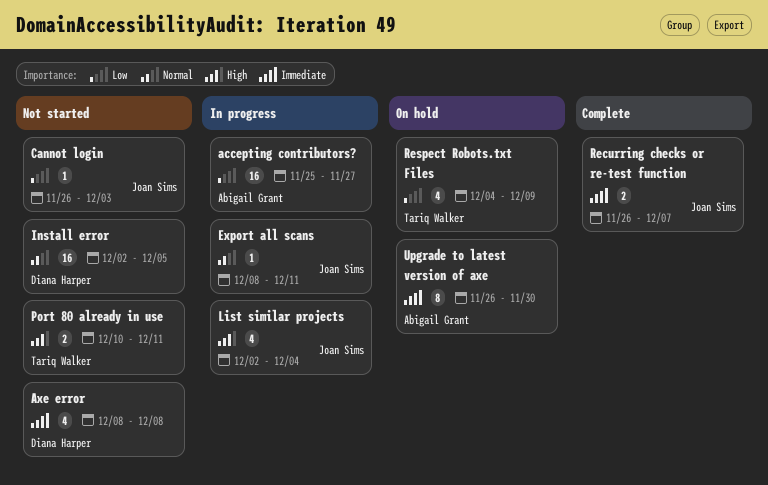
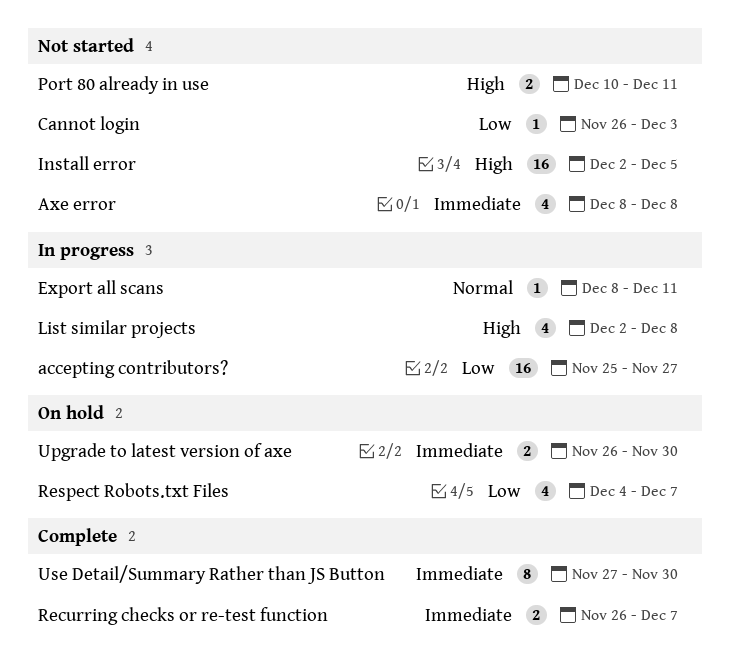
Install error, priority: Normal -> High
List similar projects, due: Dec 4 -> Dec 8
Respect Robots.txt Files, due: Dec 9 -> Dec 7
Upgrade to latest version of axe, estimate: 8 -> 2
Use Detail/Summary Rather than JS Button: none -> present

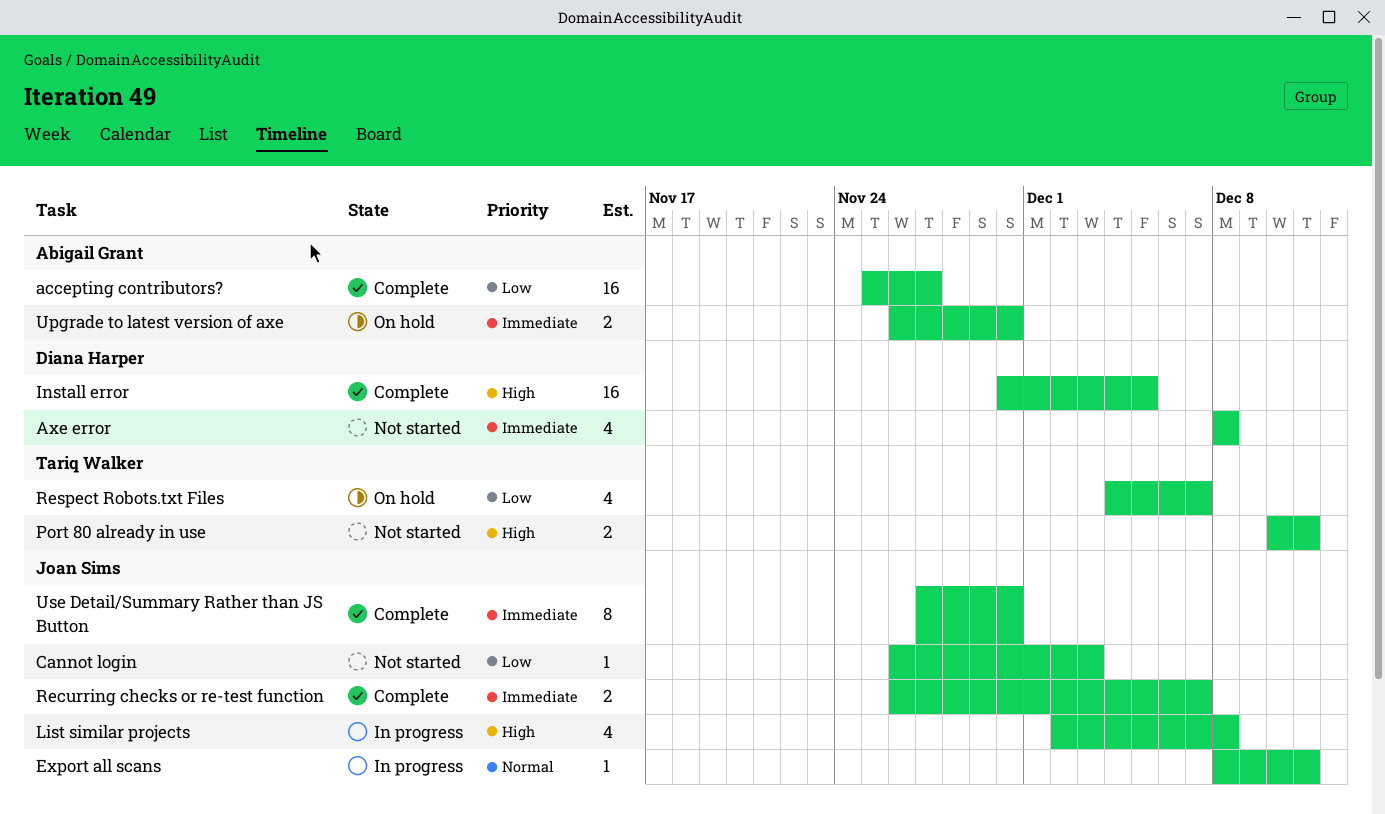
accepting contributors?, status: In progress -> Complete
Install error, status: Not started -> Complete
Install error, start: Dec 2 -> Nov 30

